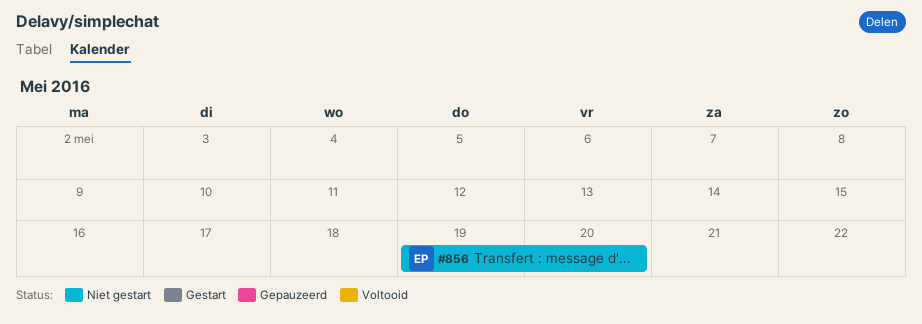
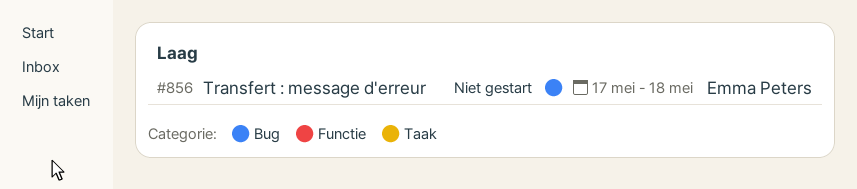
#856, start: May 19 -> May 17
#856, due: May 20 -> May 18

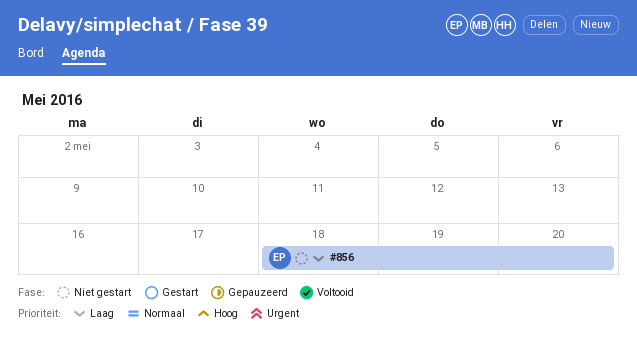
#856, start: May 17 -> May 18
#856, due: May 18 -> May 20

